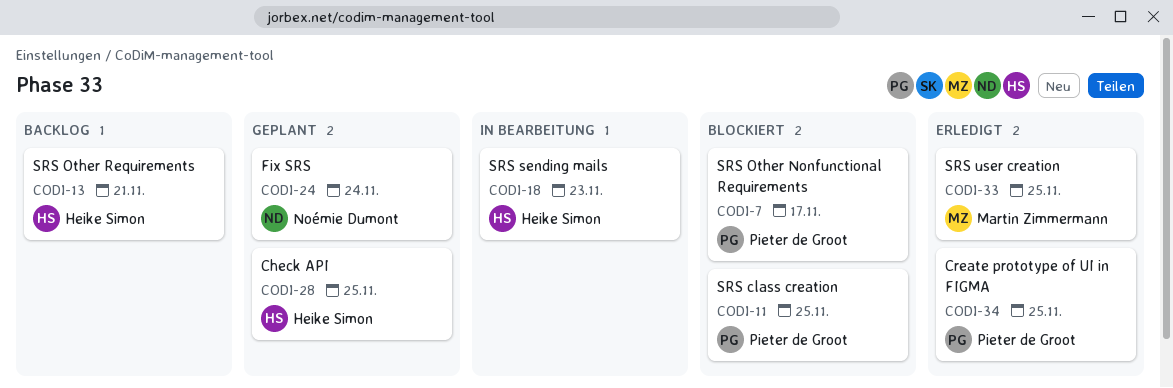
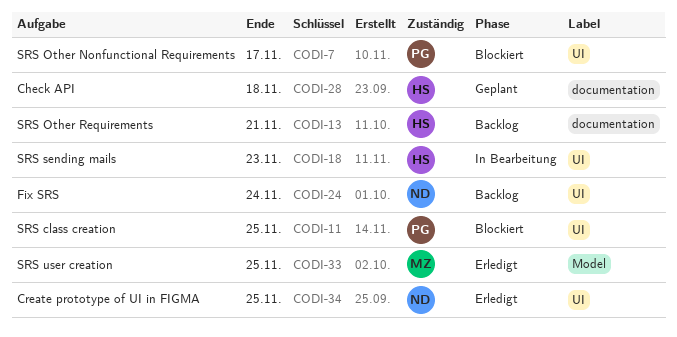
CODI-24, status: Geplant -> Backlog
CODI-28, due: Nov 25 -> Nov 18
CODI-34, owner: Pieter de Groot -> Noémie Dumont

